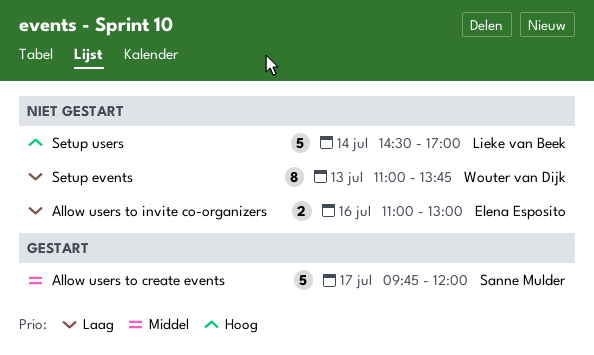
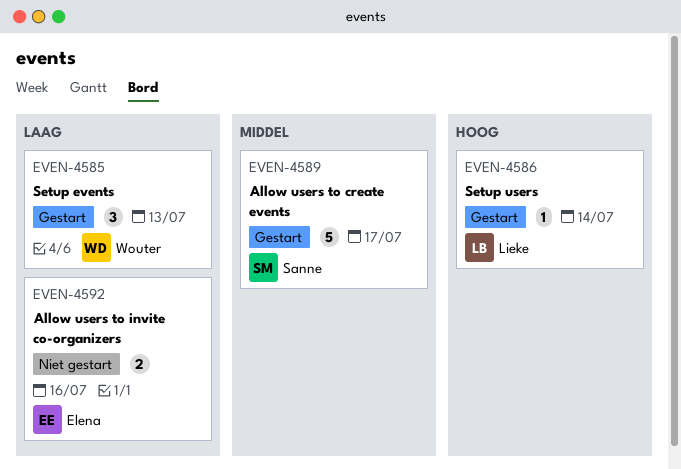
Setup events, status: Niet gestart -> Gestart
Setup events, estimate: 8 -> 3
Setup users, status: Niet gestart -> Gestart
Setup users, estimate: 5 -> 1

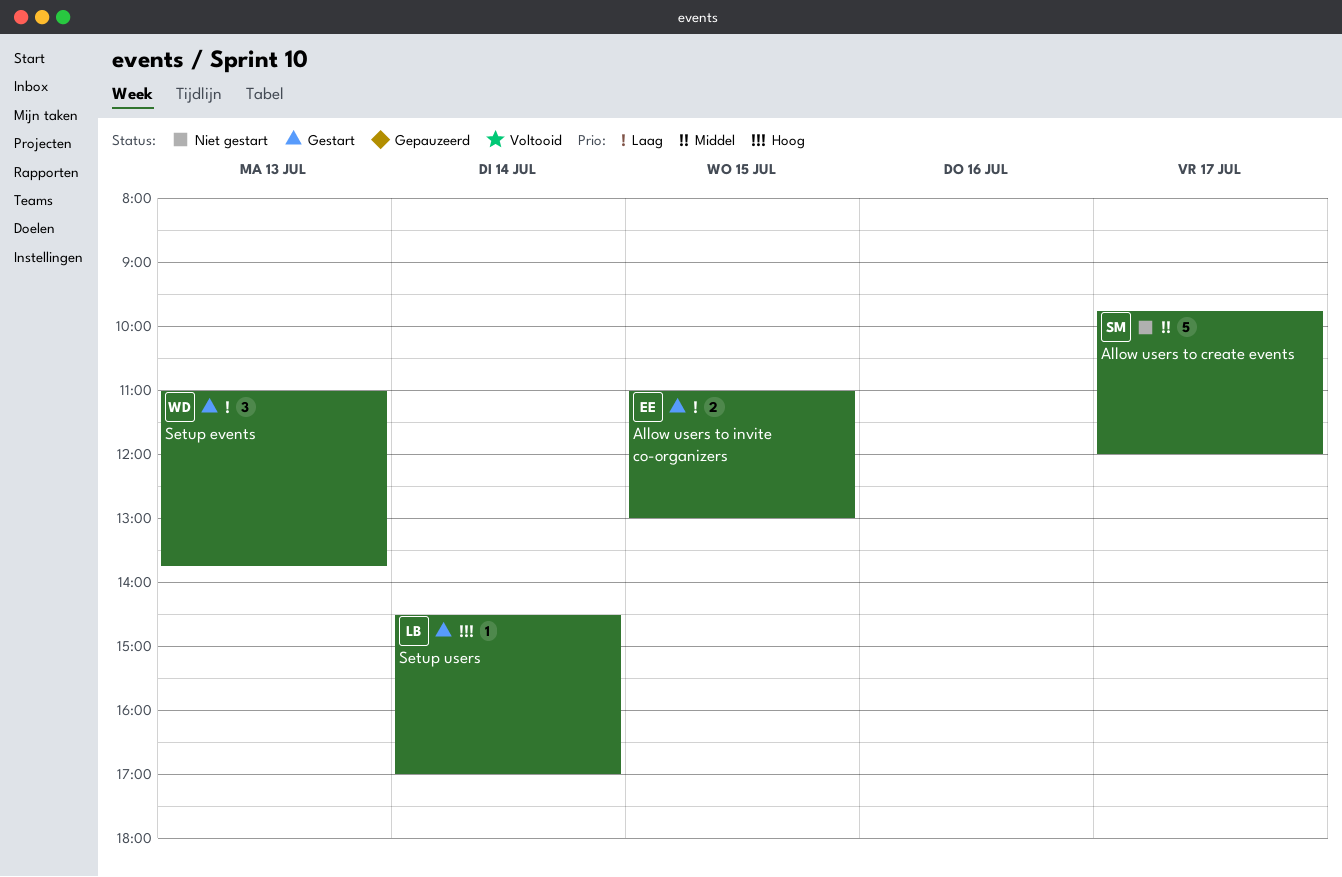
Allow users to create events, status: Gestart -> Niet gestart
Allow users to invite co-organizers, status: Niet gestart -> Gestart
Allow users to invite co-organizers, day: Jul 16 -> Jul 15

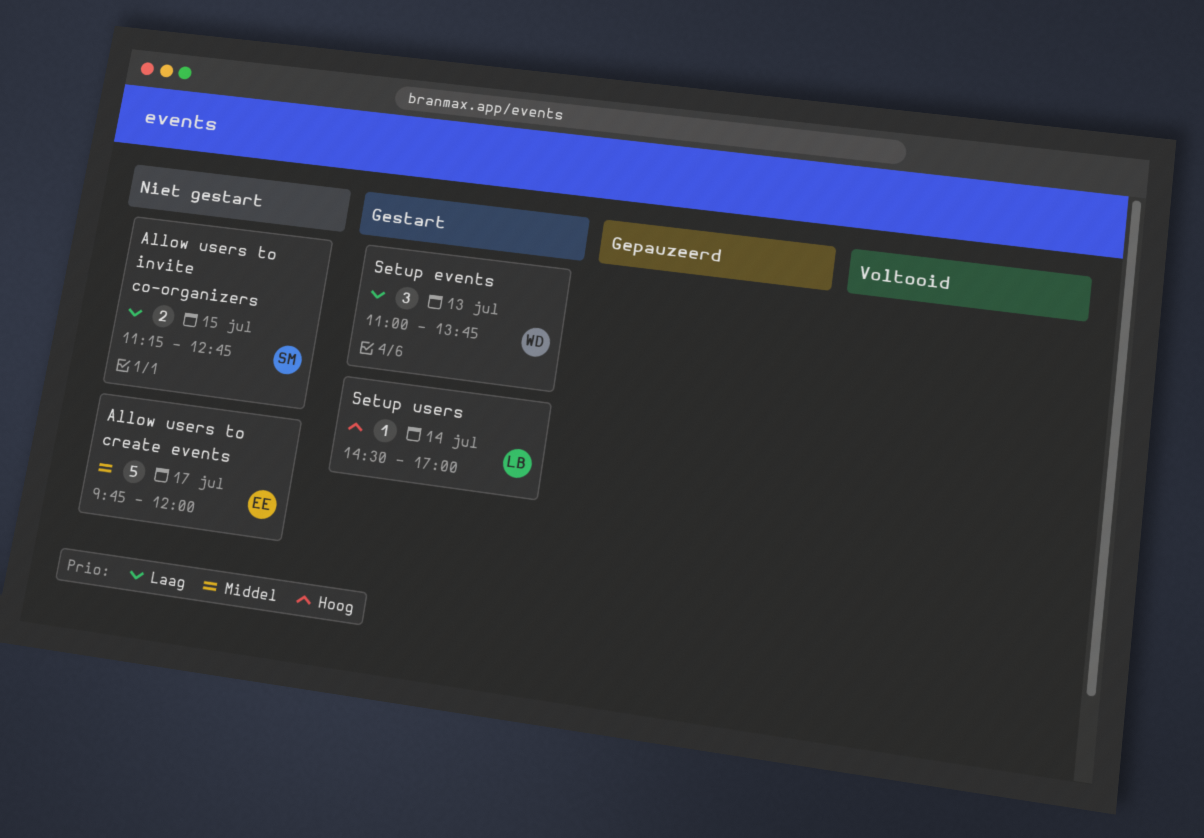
Allow users to create events, owner: SM -> EE
Allow users to invite co-organizers, status: Gestart -> Niet gestart
Allow users to invite co-organizers, owner: EE -> SM
Allow users to invite co-organizers, begins: 11:00 -> 11:15
Allow users to invite co-organizers, ends: 13:00 -> 12:45

